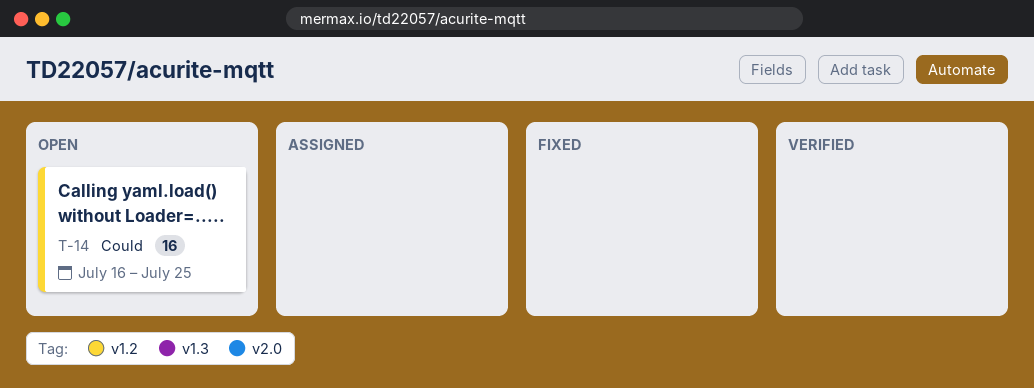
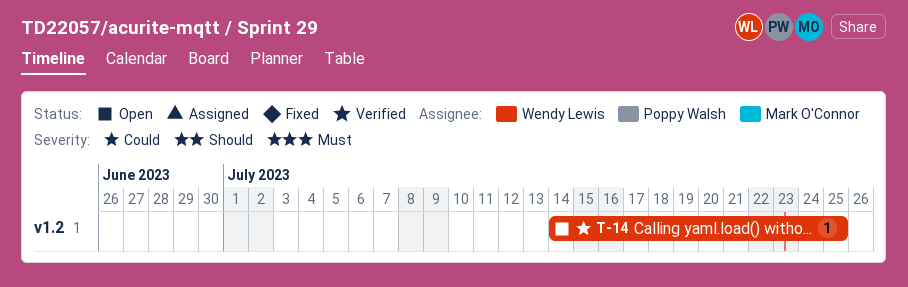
T-14, estimate: 16 -> 1
T-14, start: Jul 16 -> Jul 14

